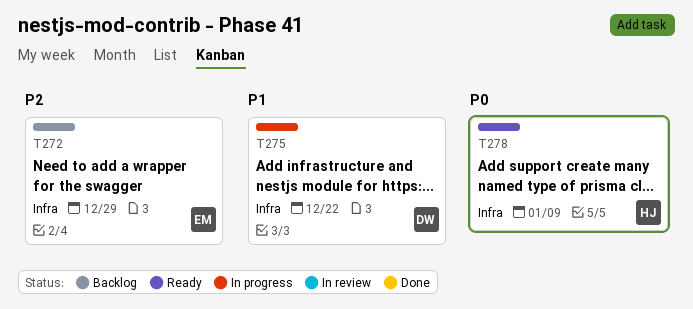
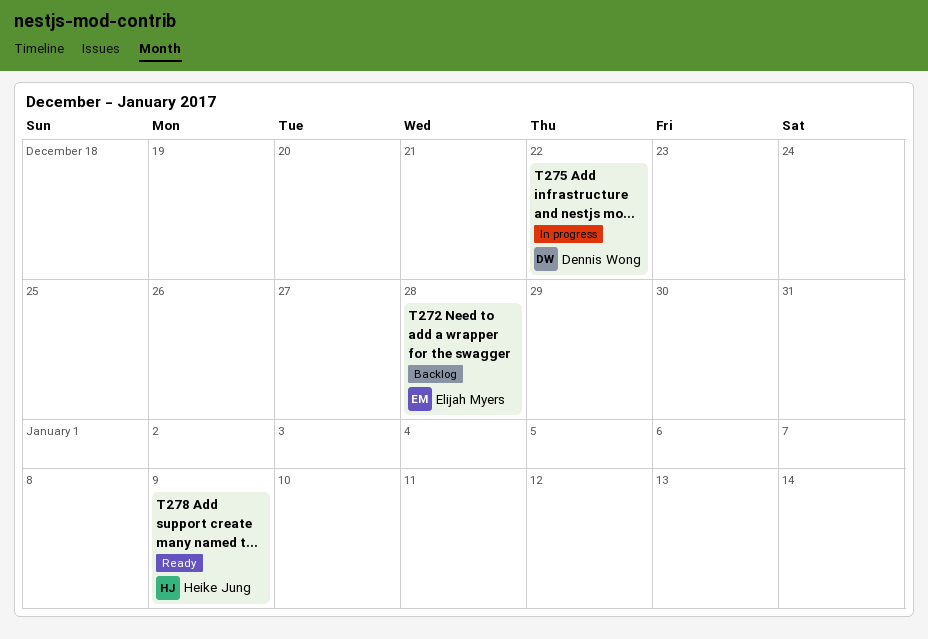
T272, due: Dec 29 -> Dec 28

